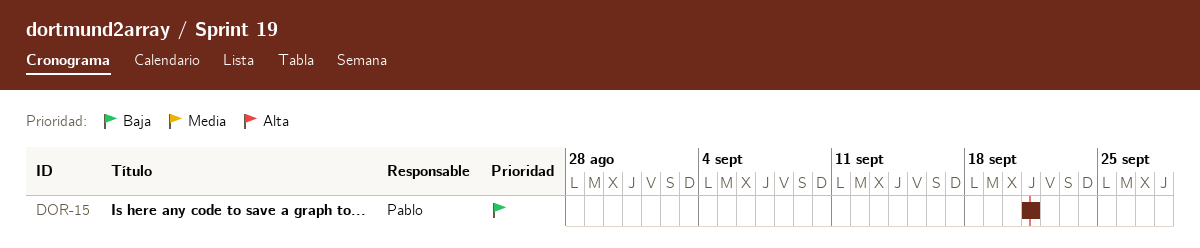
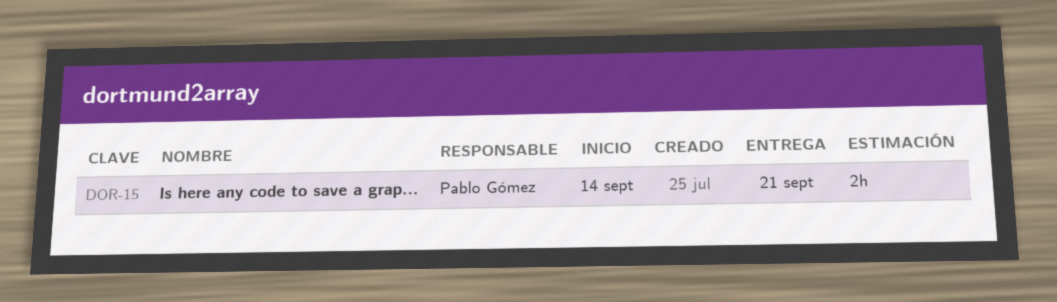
DOR-15, start: Sep 21 -> Sep 14

